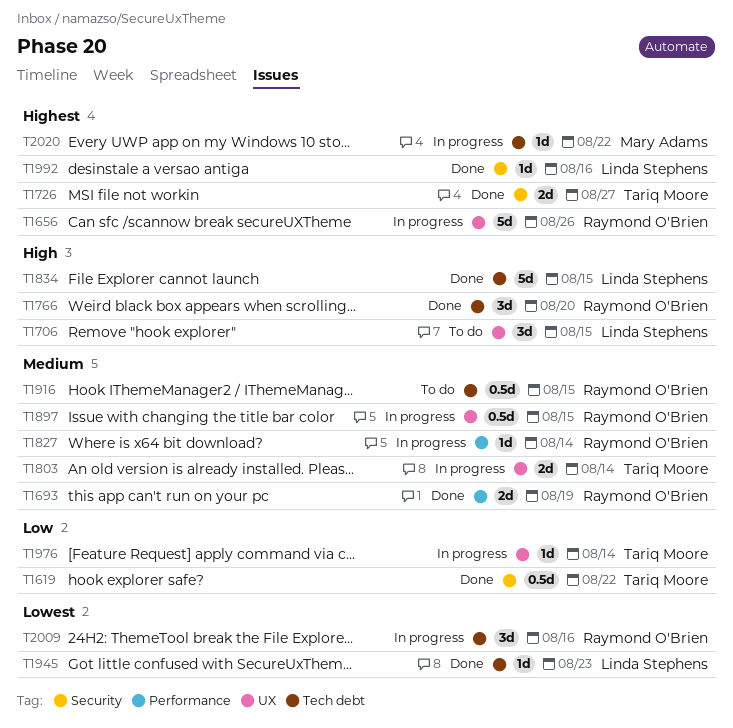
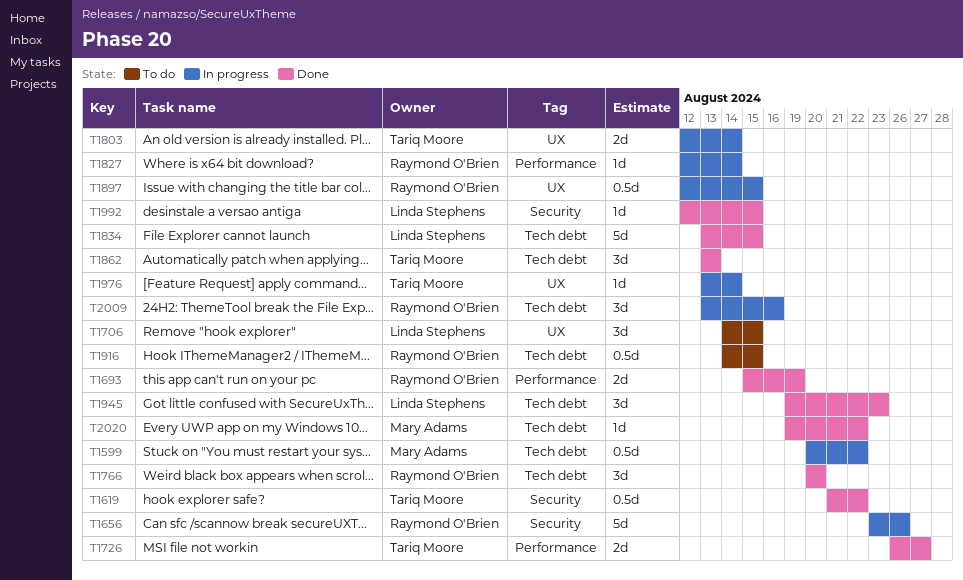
T1599: none -> present
T1656, label: UX -> Security
T1726, label: Security -> Performance
T1862: none -> present
T1945, estimate: 1d -> 3d
T1992, due: Aug 16 -> Aug 15
T2020, status: In progress -> Done

